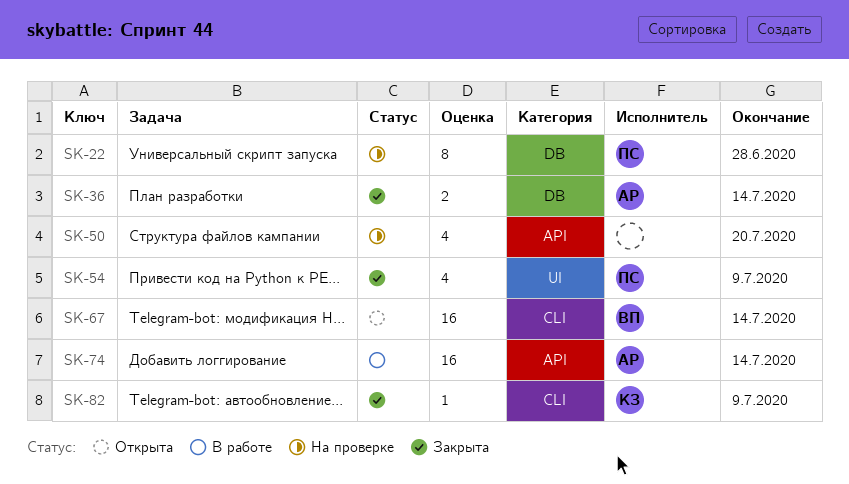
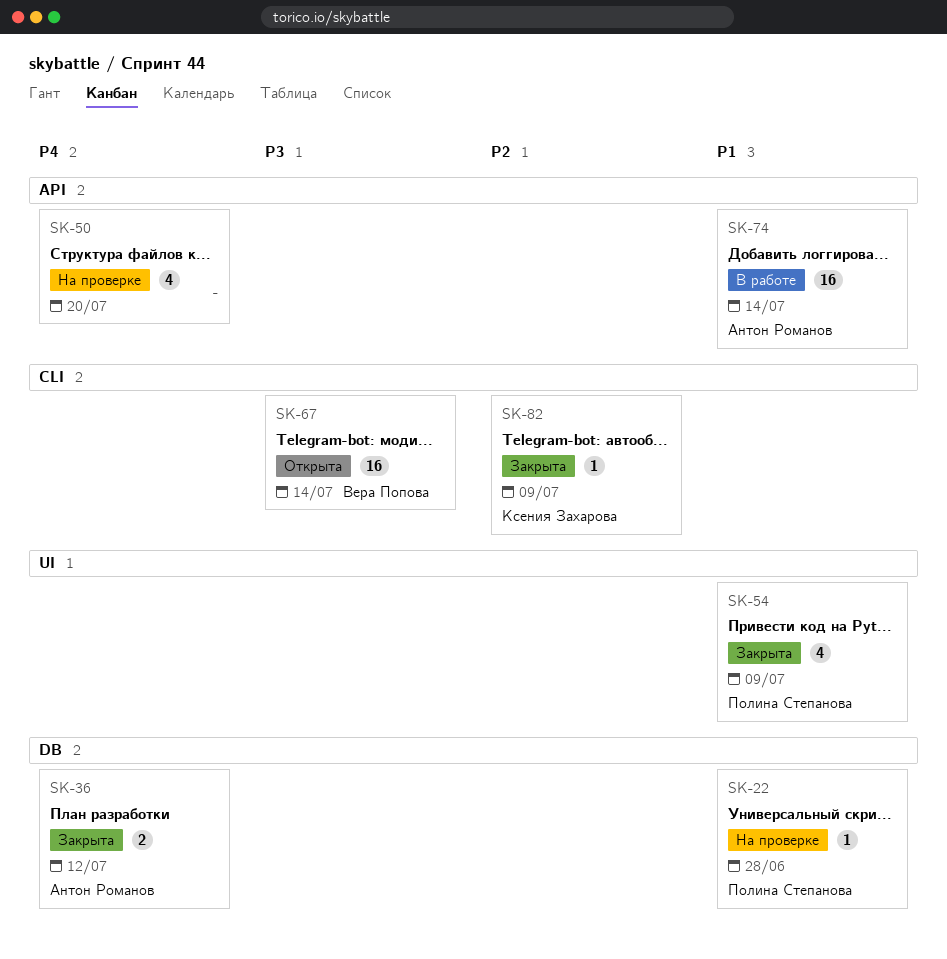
SK-22, estimate: 8 -> 1
SK-36, due: Jul 14 -> Jul 12

